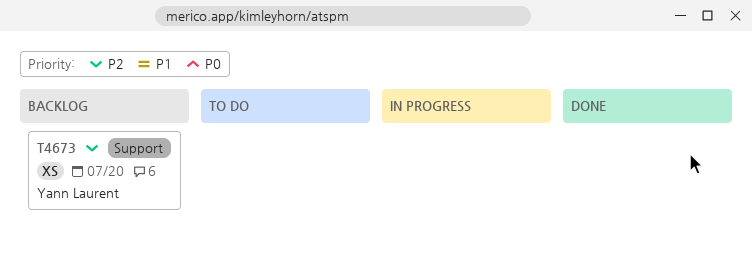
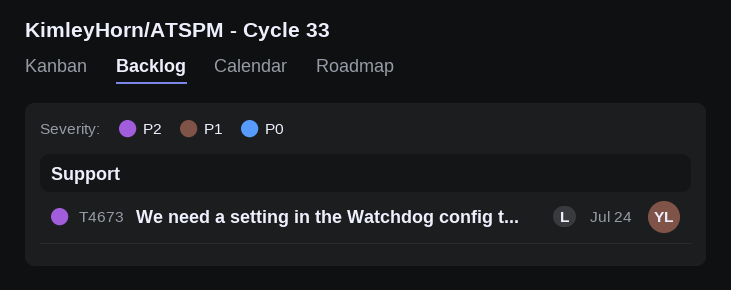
T4673, estimate: XS -> L
T4673, due: Jul 20 -> Jul 24

